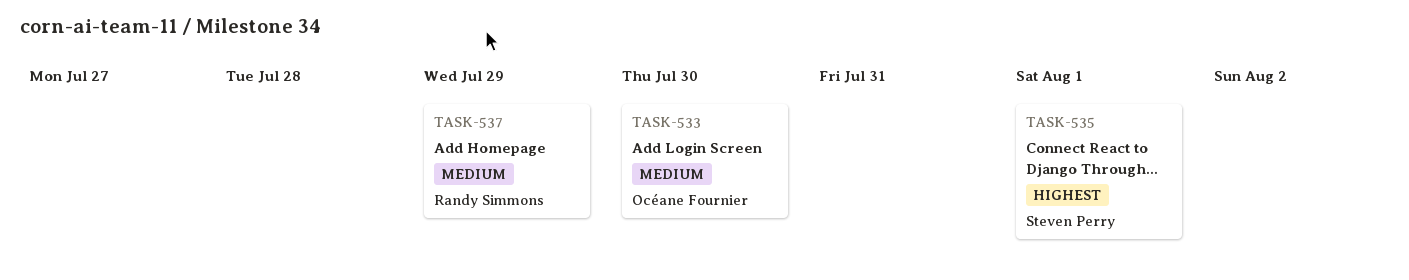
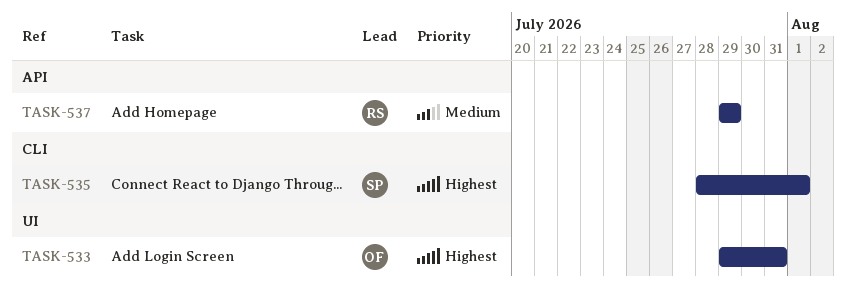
TASK-533, priority: Medium -> Highest
TASK-533, due: Jul 30 -> Jul 31

